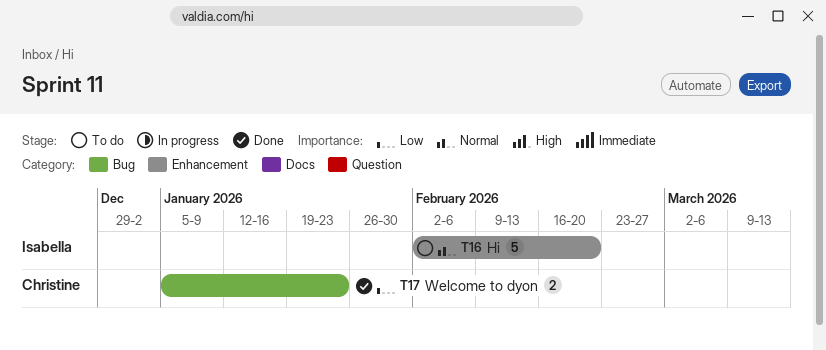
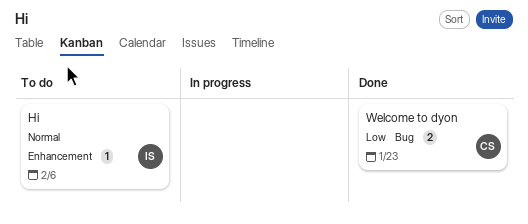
Hi, estimate: 5 -> 1
Hi, due: Feb 20 -> Feb 6

